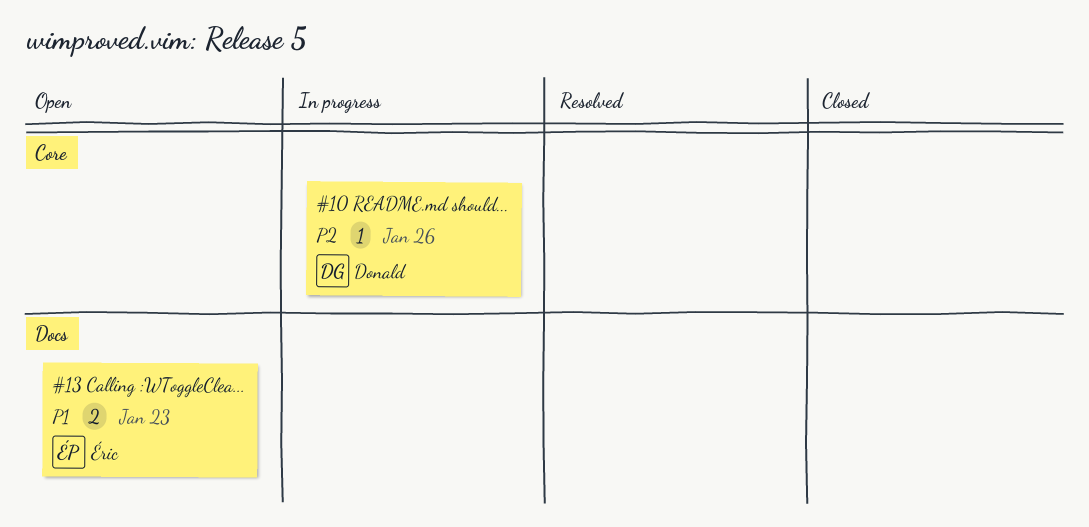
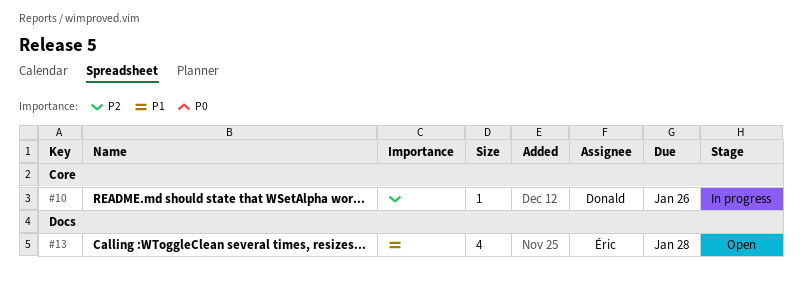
#13, estimate: 2 -> 4
#13, due: Jan 23 -> Jan 28

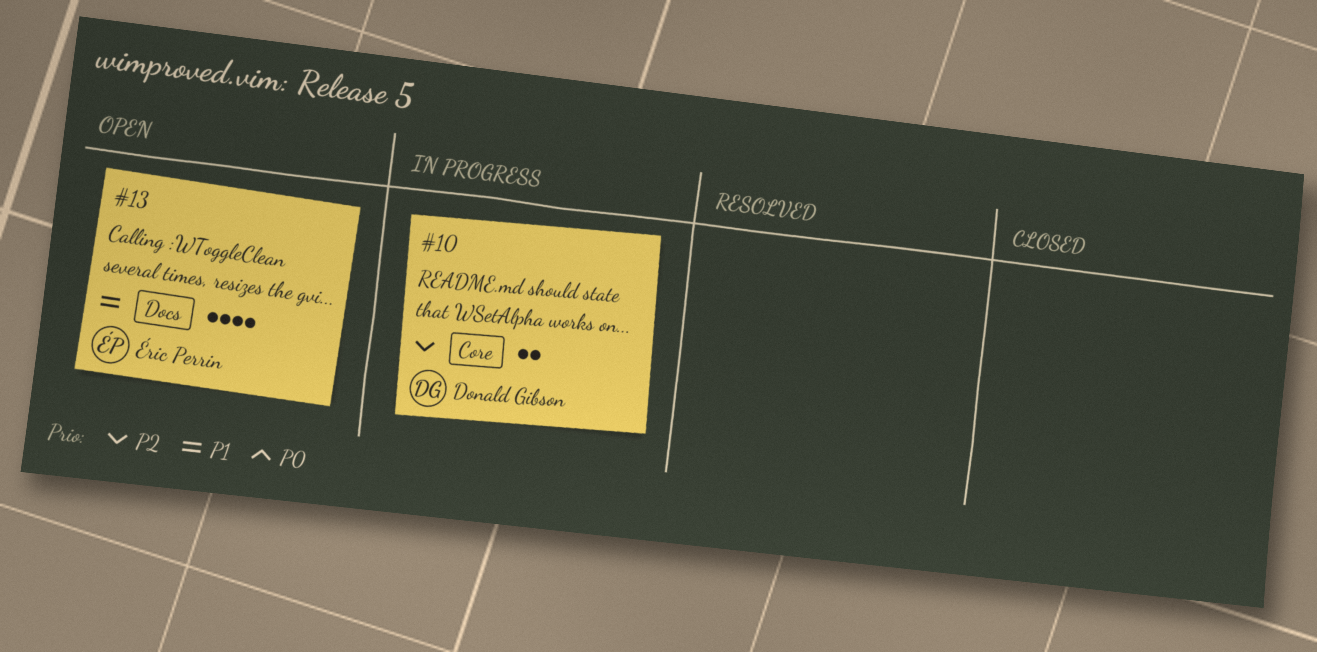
#10, estimate: 1 -> 2

